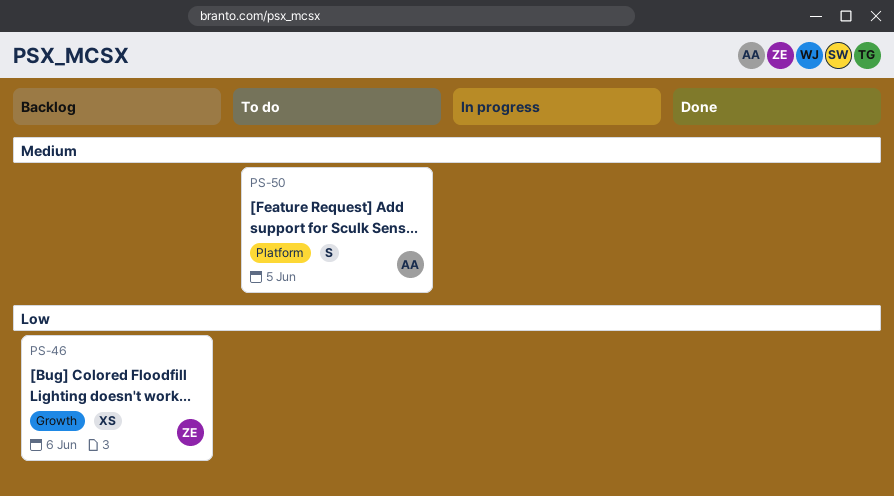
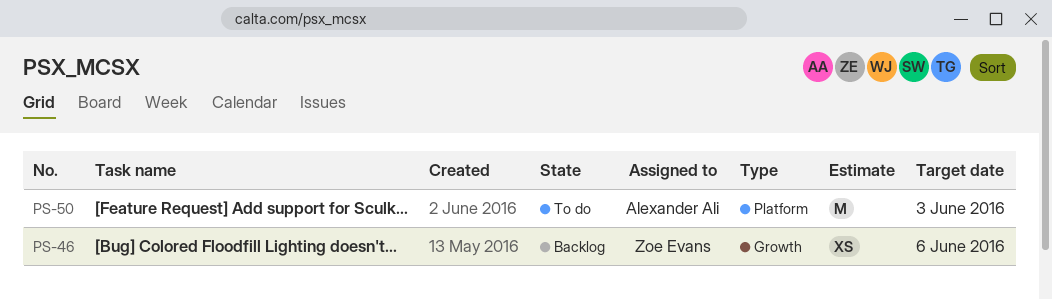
PS-50, estimate: S -> M
PS-50, due: Jun 5 -> Jun 3

